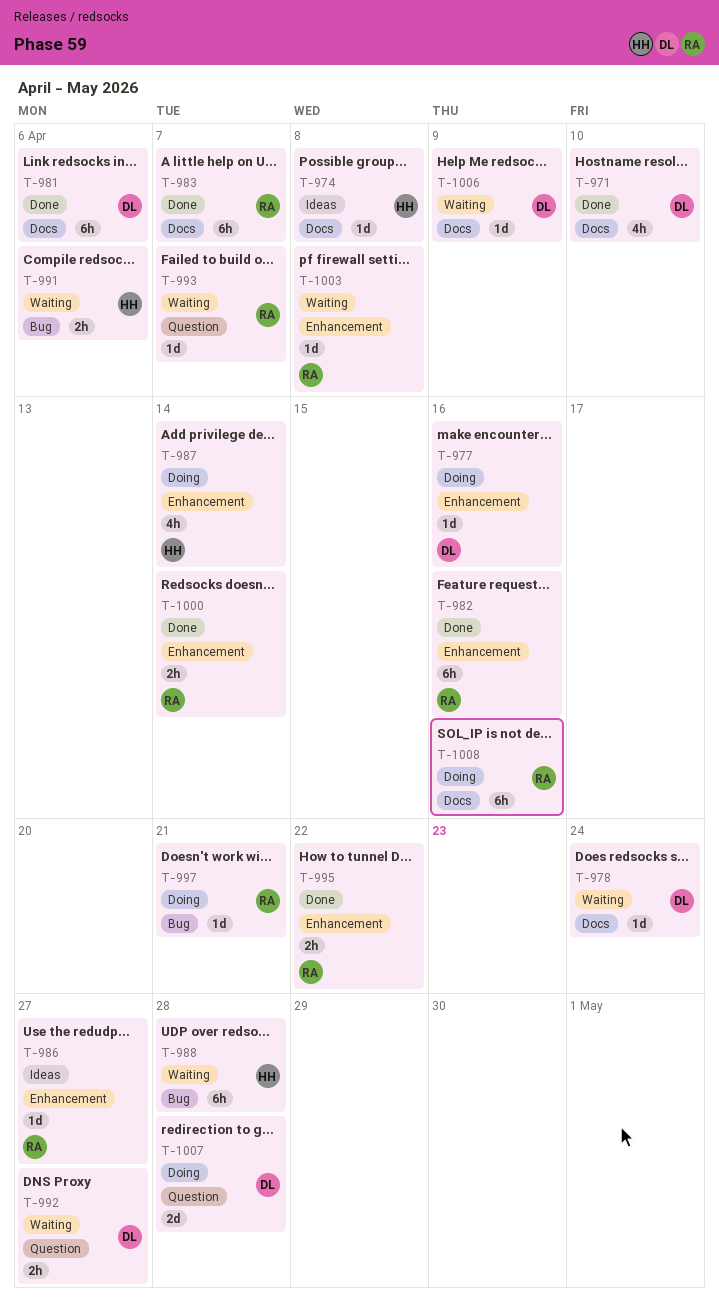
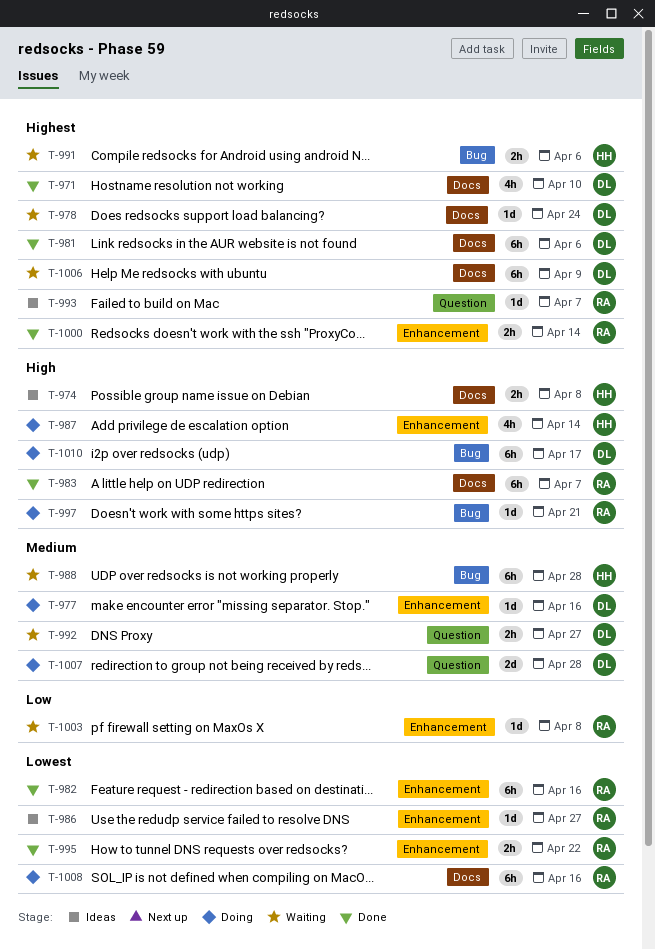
T-974, estimate: 1d -> 2h
T-993, status: Waiting -> Ideas
T-1006, estimate: 1d -> 6h
T-1010: none -> present

